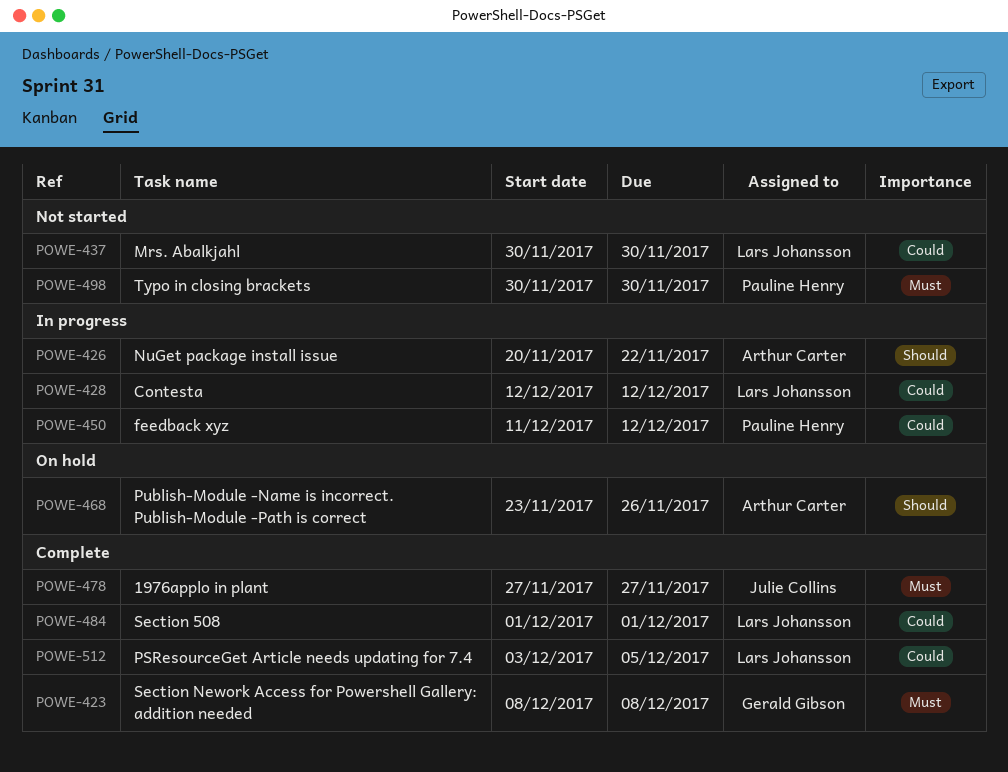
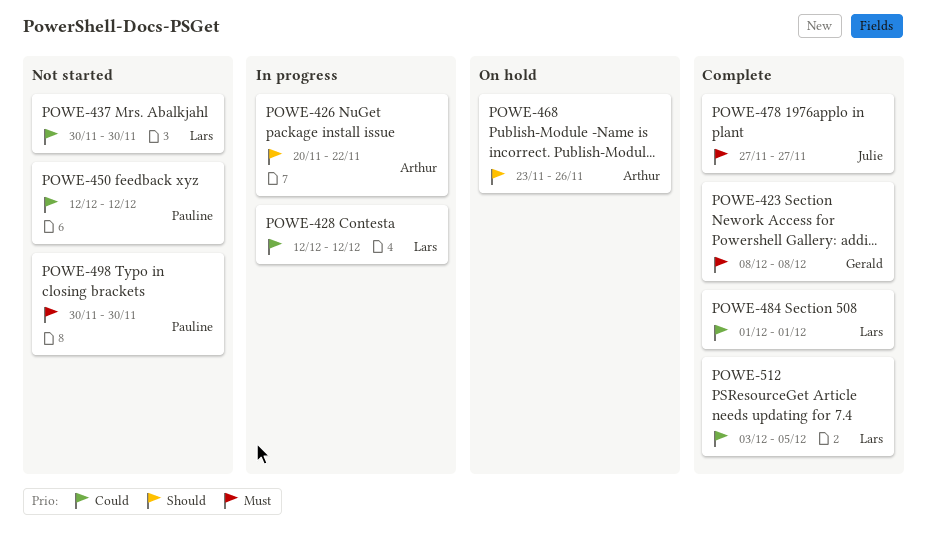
POWE-450, status: In progress -> Not started
POWE-450, start: Dec 11 -> Dec 12

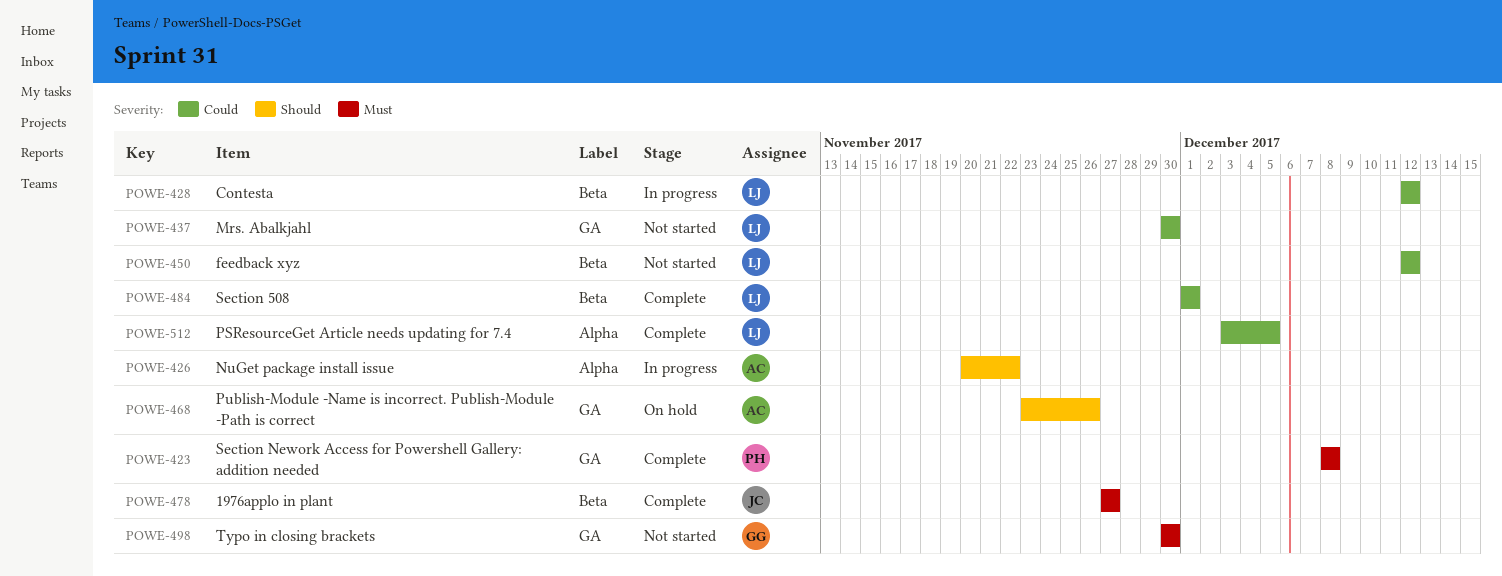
POWE-423, owner: Gerald -> Pauline
POWE-450, owner: Pauline -> Lars
POWE-498, owner: Pauline -> Gerald

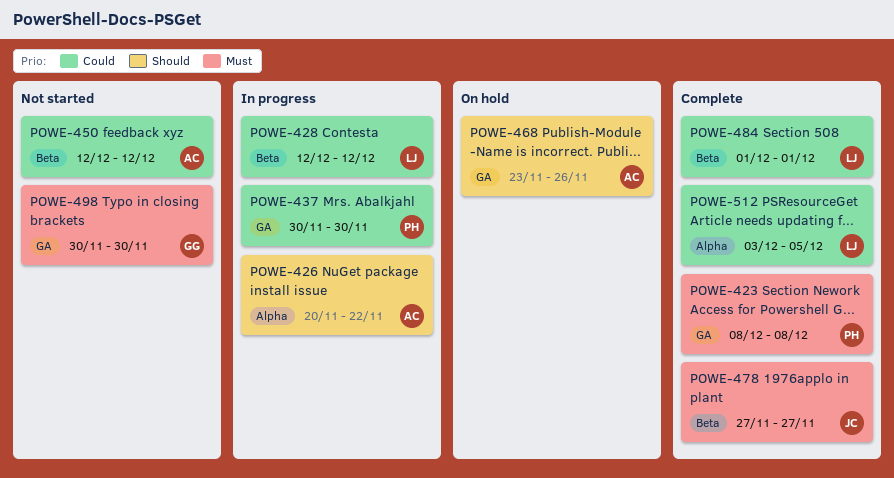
POWE-437, status: Not started -> In progress
POWE-437, owner: LJ -> PH
POWE-450, owner: LJ -> AC

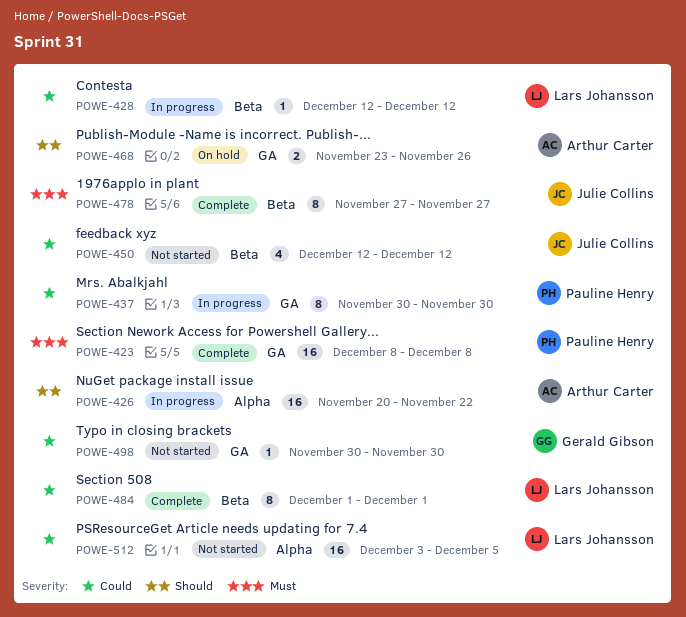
POWE-450, owner: Arthur Carter -> Julie Collins
POWE-498, priority: Must -> Could
POWE-512, status: Complete -> Not started

